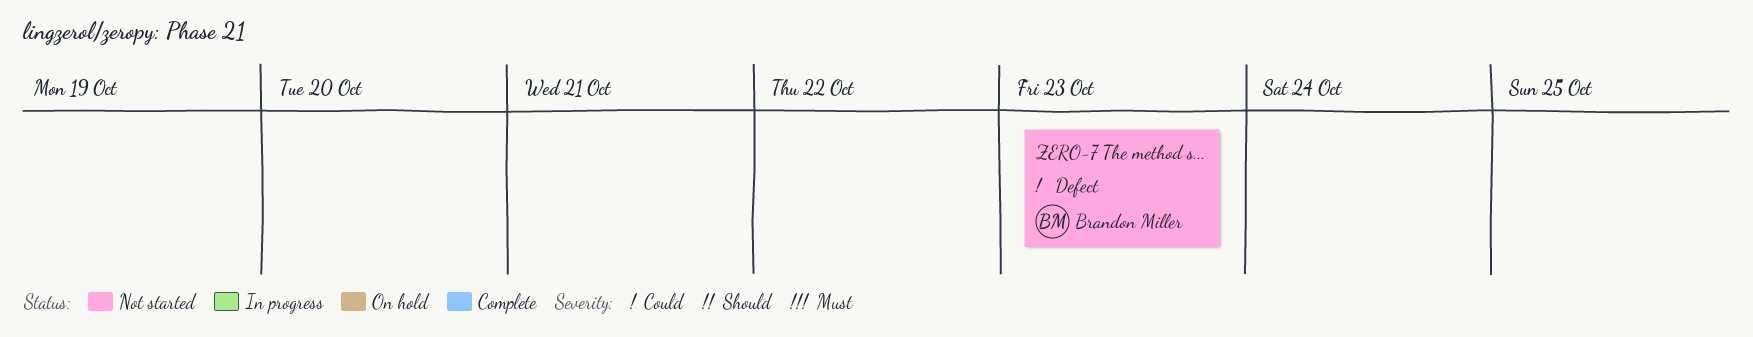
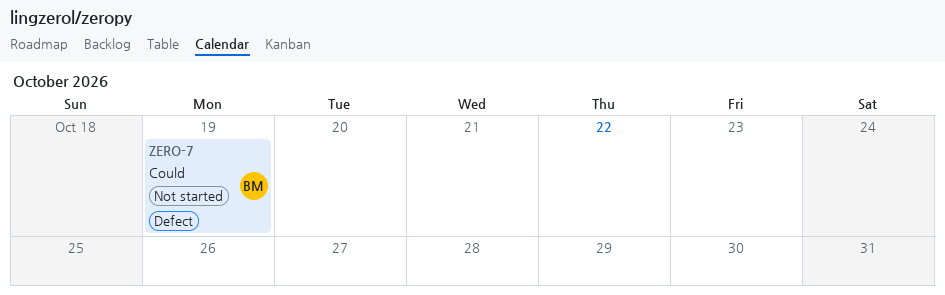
ZERO-7, due: Oct 23 -> Oct 19

